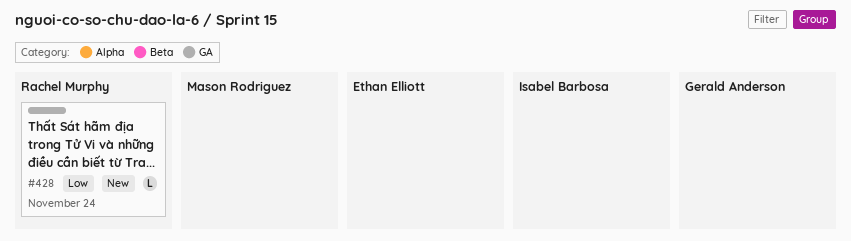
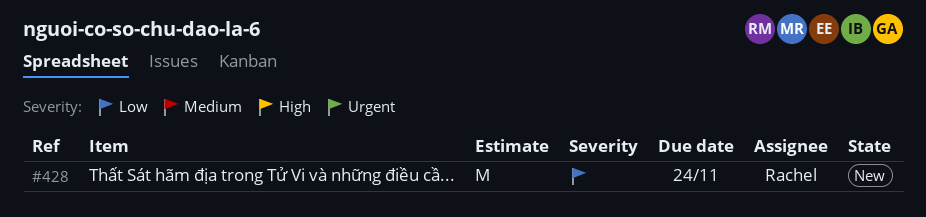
#428, estimate: L -> M

